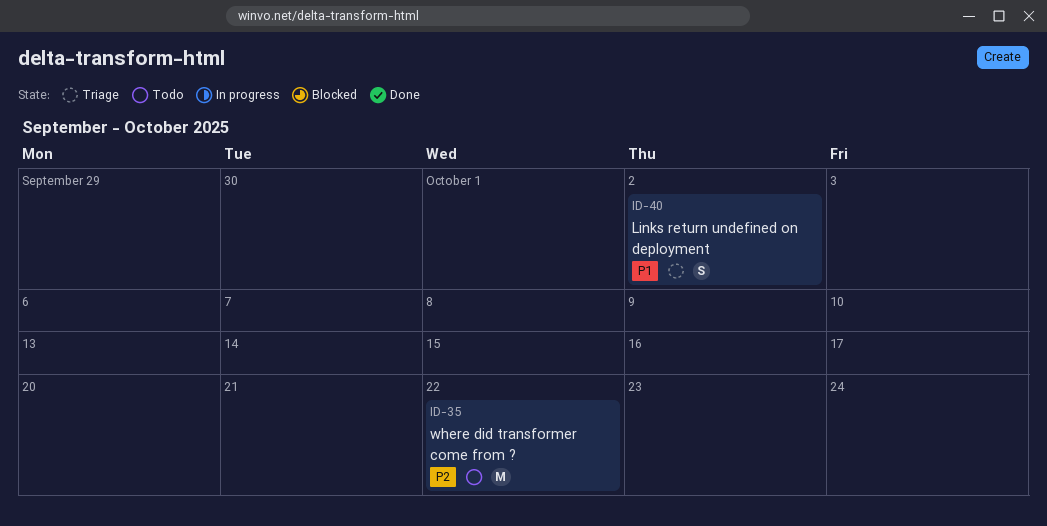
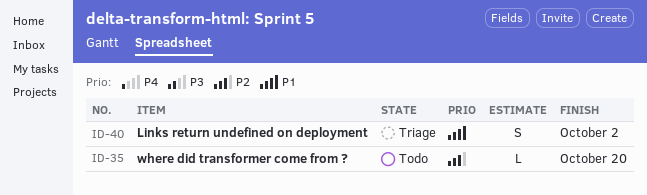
ID-35, estimate: M -> L
ID-35, due: Oct 22 -> Oct 20

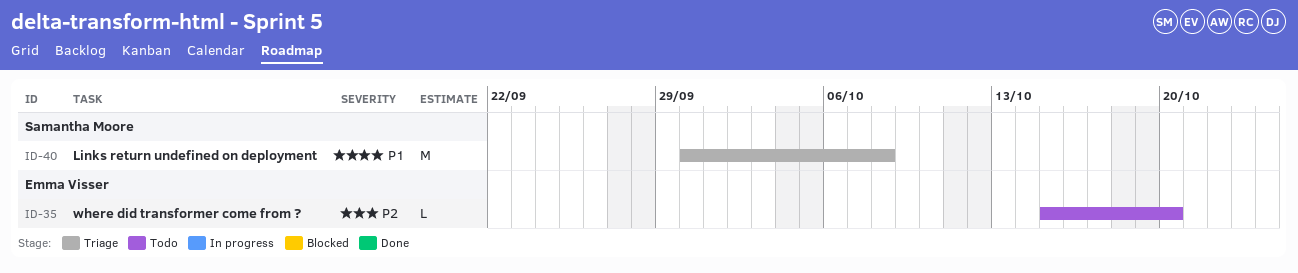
ID-40, estimate: S -> M
ID-40, due: Oct 2 -> Oct 8

